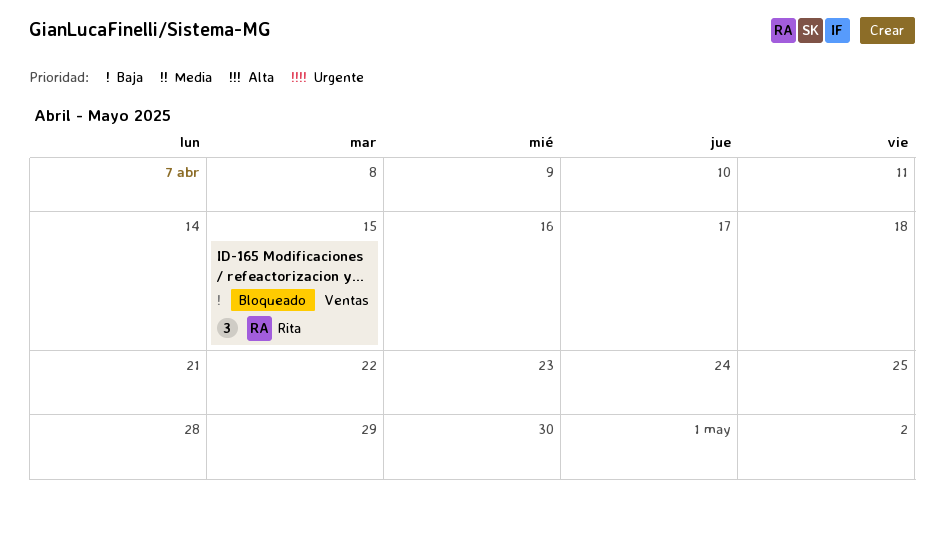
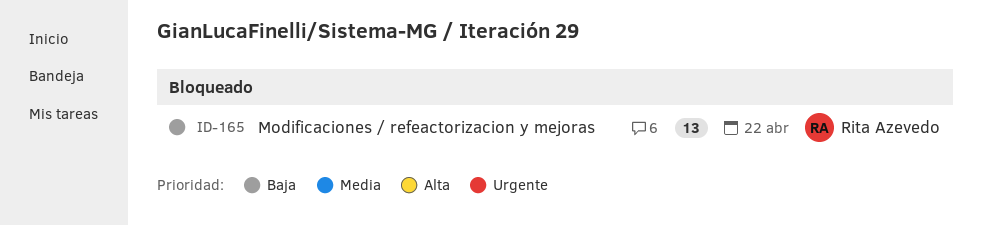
ID-165, estimate: 3 -> 13
ID-165, due: Apr 15 -> Apr 22

